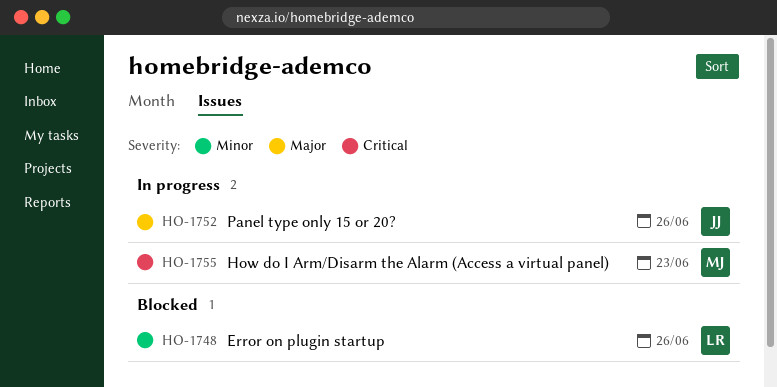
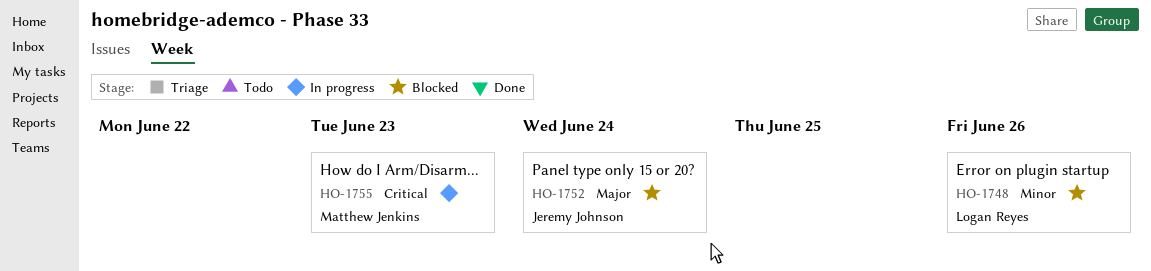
HO-1752, status: In progress -> Blocked
HO-1752, due: Jun 26 -> Jun 24

